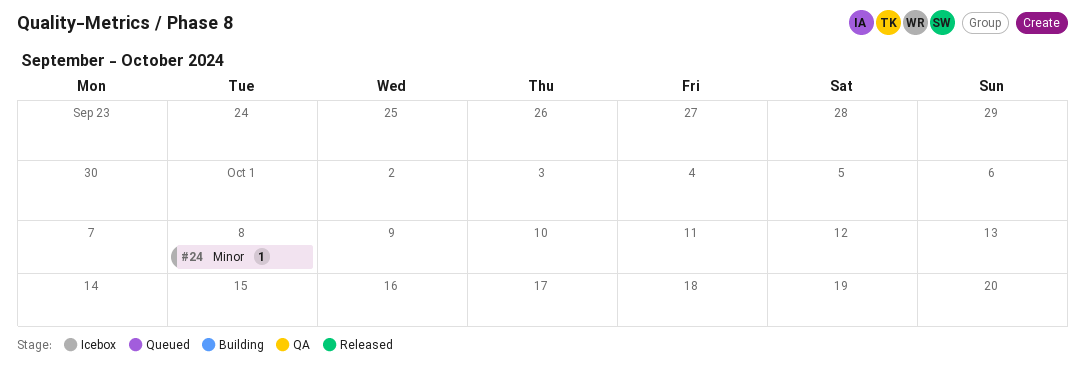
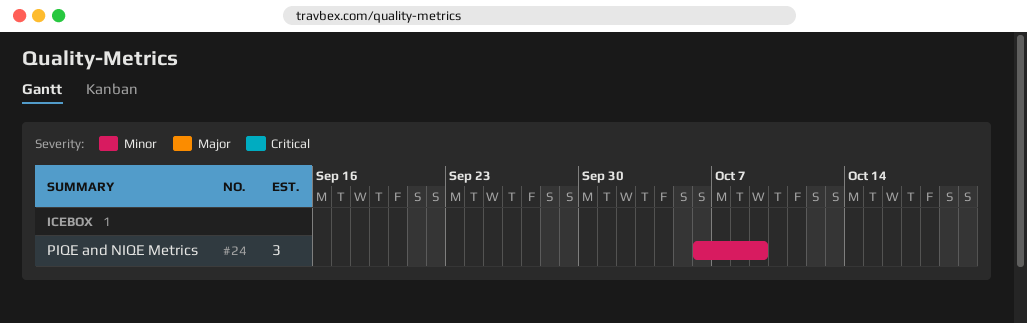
#24, estimate: 1 -> 3
#24, due: Oct 8 -> Oct 9

